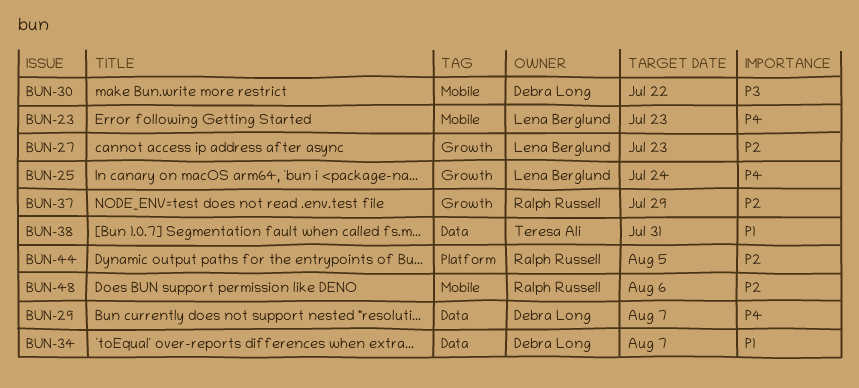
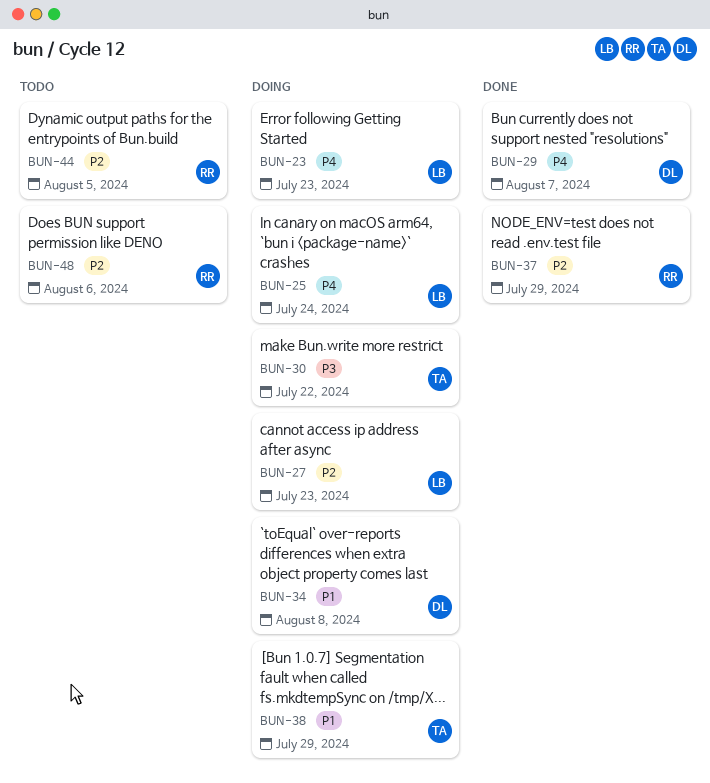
BUN-30, owner: Debra Long -> Teresa Ali
BUN-34, due: Aug 7 -> Aug 8
BUN-38, due: Jul 31 -> Jul 29

